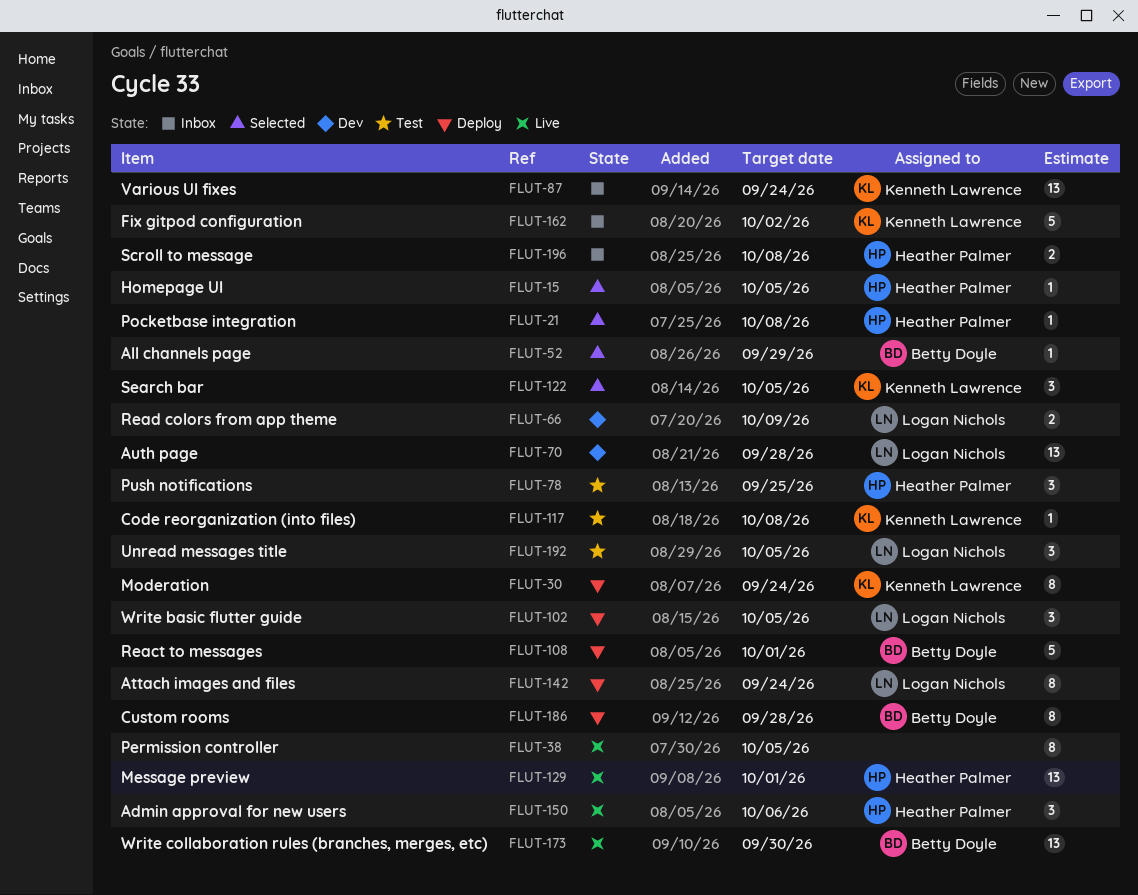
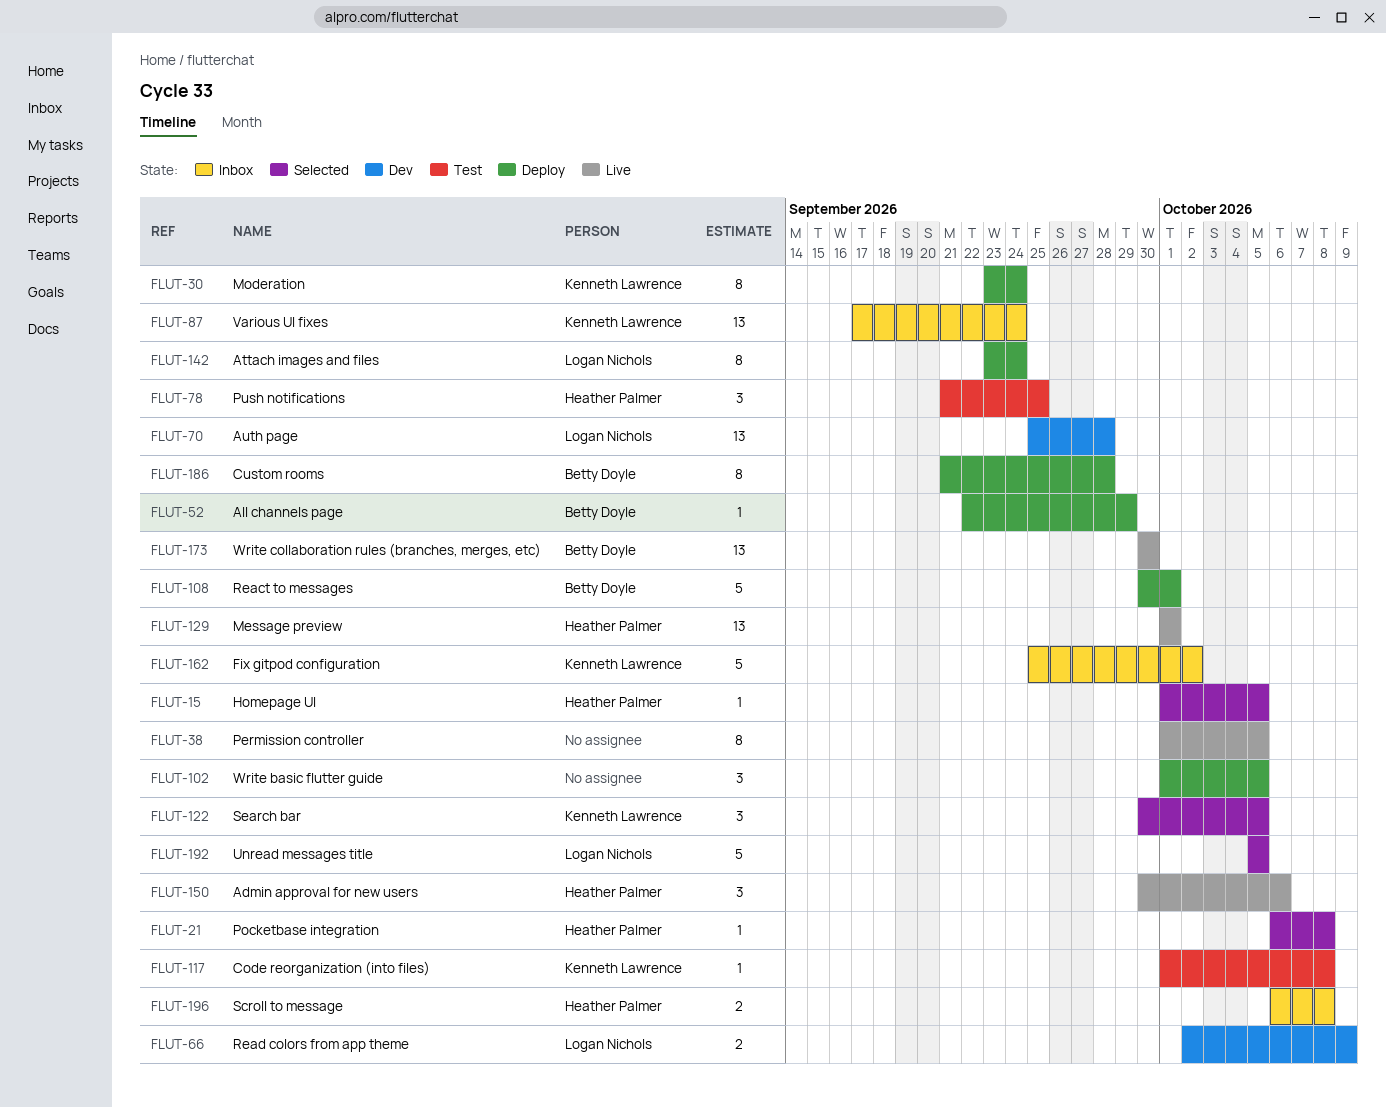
FLUT-52, status: Selected -> Deploy
FLUT-102, owner: Logan Nichols -> none
FLUT-192, status: Test -> Selected
FLUT-192, estimate: 3 -> 5

